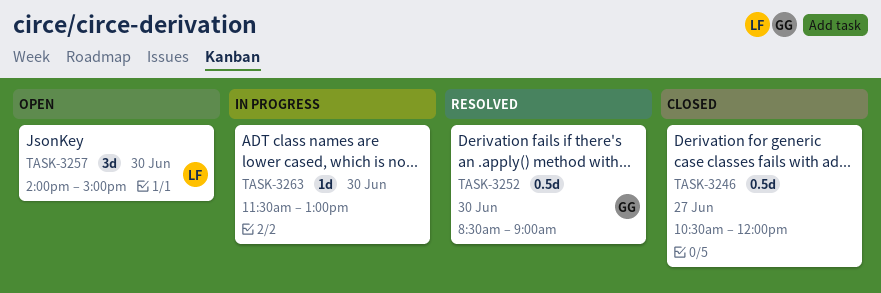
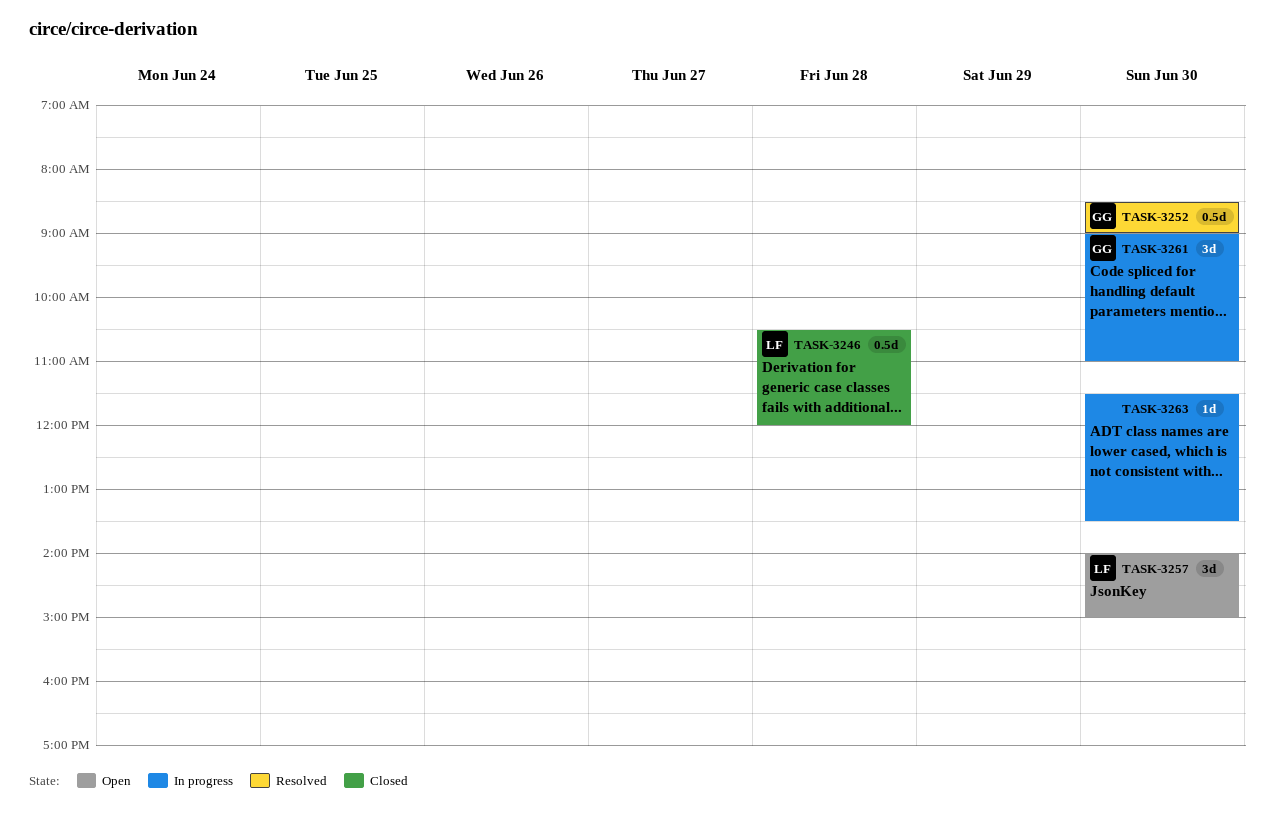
TASK-3246, owner: none -> LF
TASK-3246, day: Jun 27 -> Jun 28
TASK-3261: none -> present
TASK-3263, ends: 13:00 -> 13:30

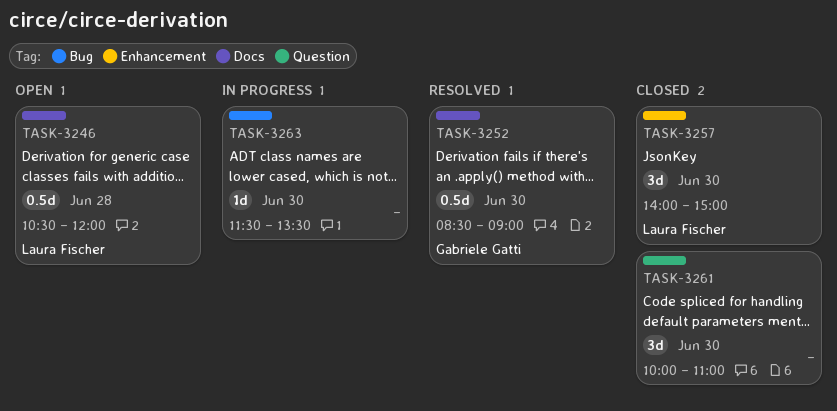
TASK-3246, status: Closed -> Open
TASK-3257, status: Open -> Closed
TASK-3261, status: In progress -> Closed
TASK-3261, owner: Gabriele Gatti -> none
TASK-3261, begins: 09:00 -> 10:00

